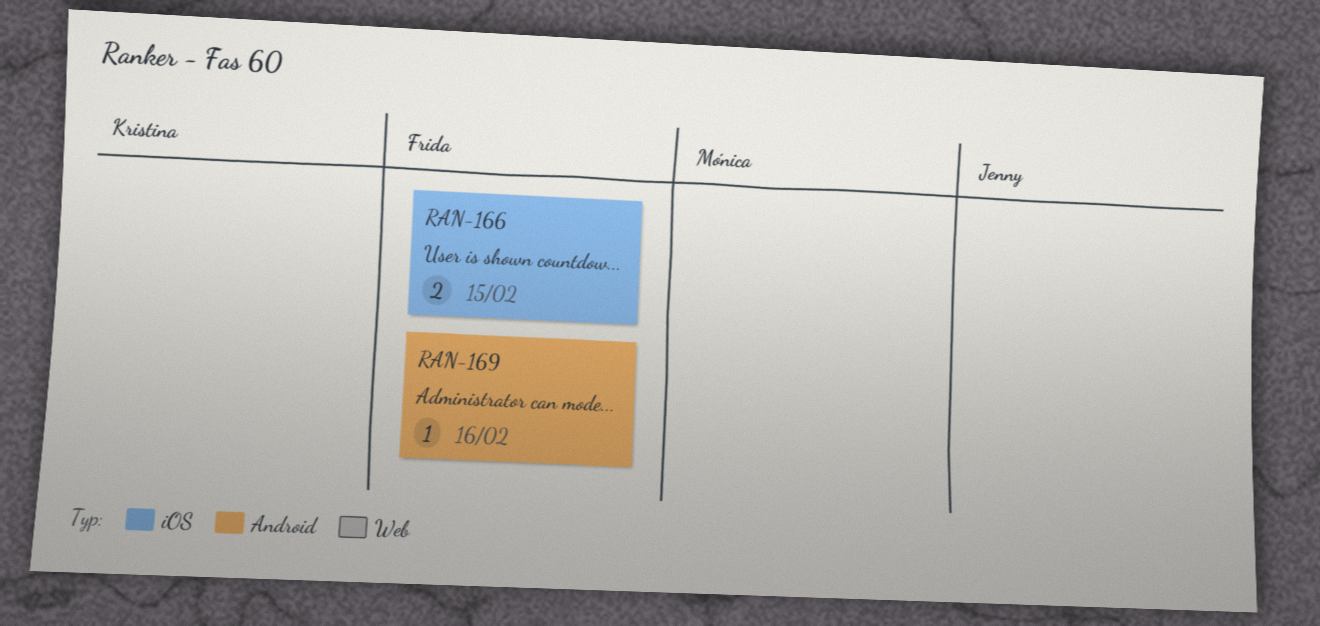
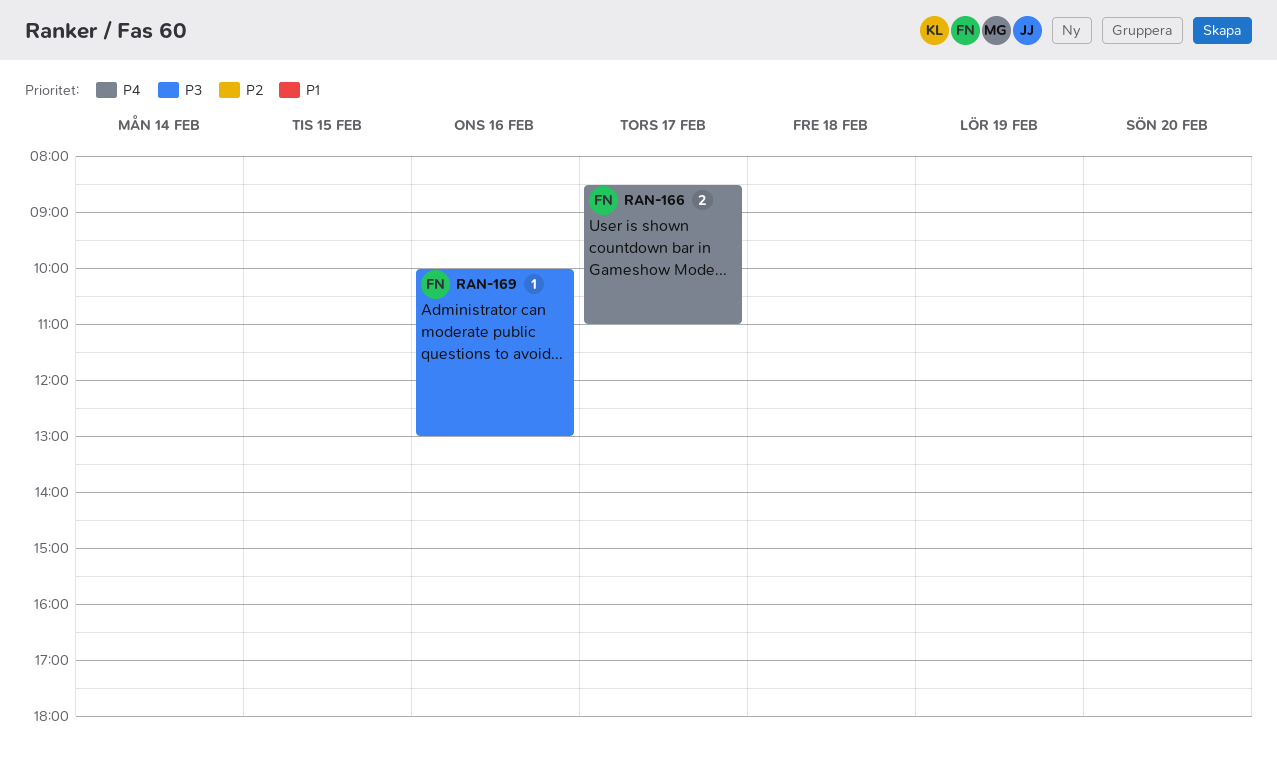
RAN-166, day: Feb 15 -> Feb 17

